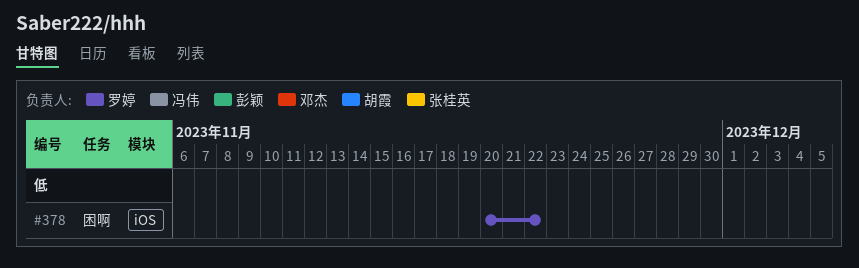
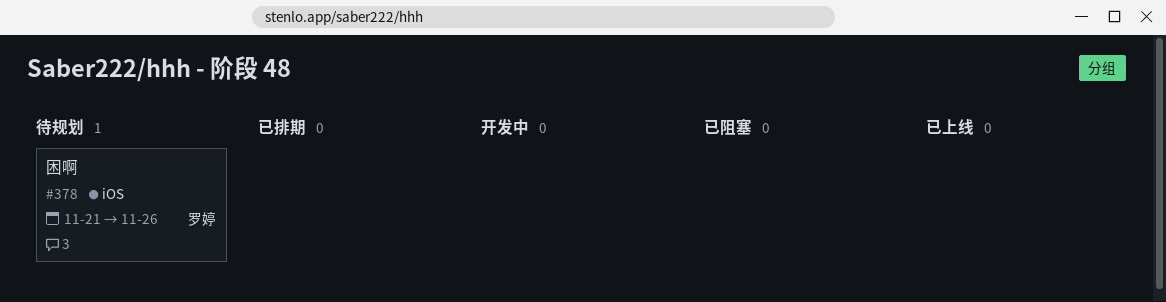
#378, start: Nov 20 -> Nov 21
#378, due: Nov 22 -> Nov 26

